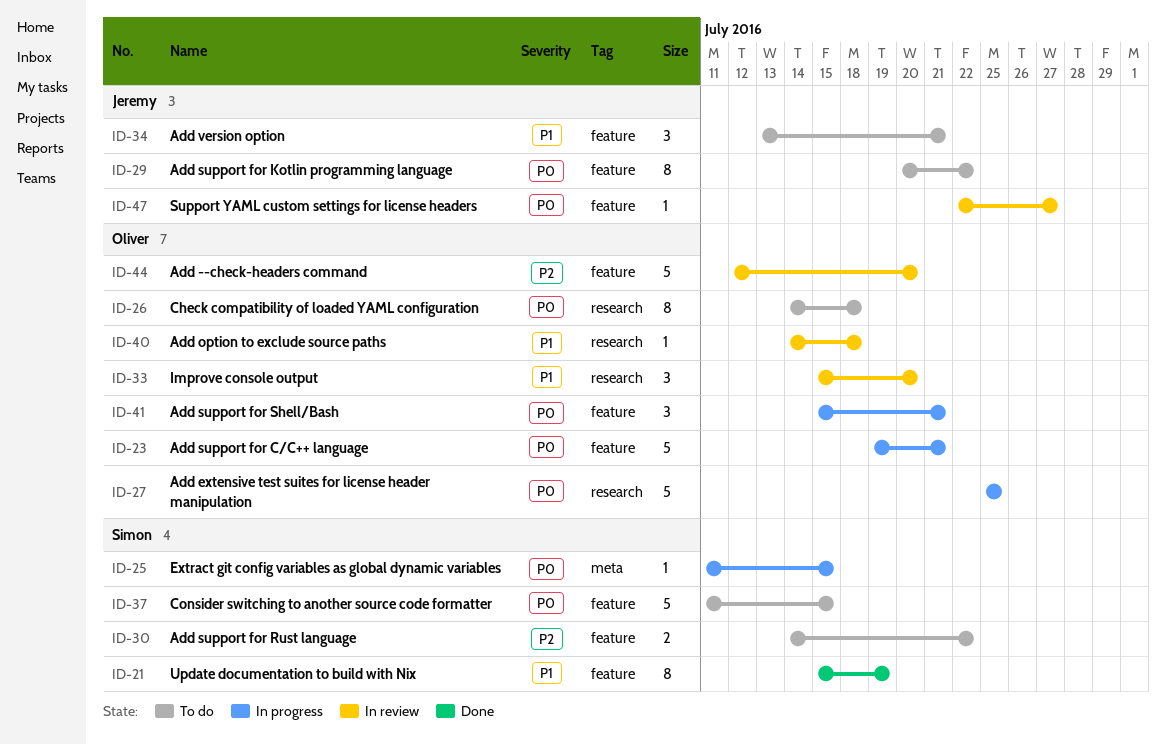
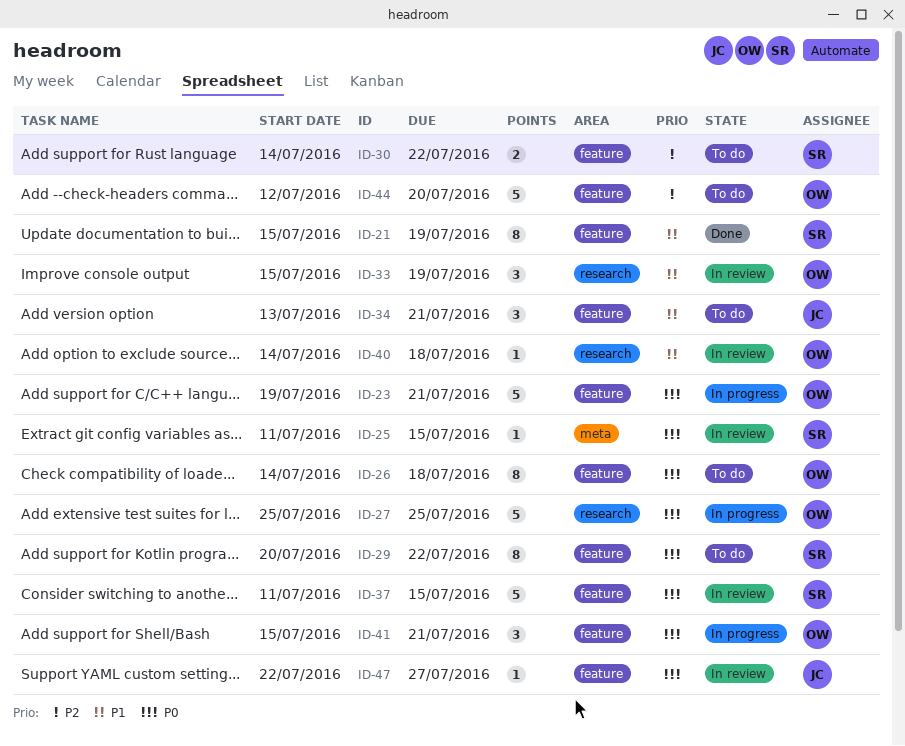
ID-25, status: In progress -> In review
ID-26, label: research -> feature
ID-29, owner: Jeremy -> Simon
ID-33, due: Jul 20 -> Jul 19
ID-37, status: To do -> In review
ID-44, status: In review -> To do

